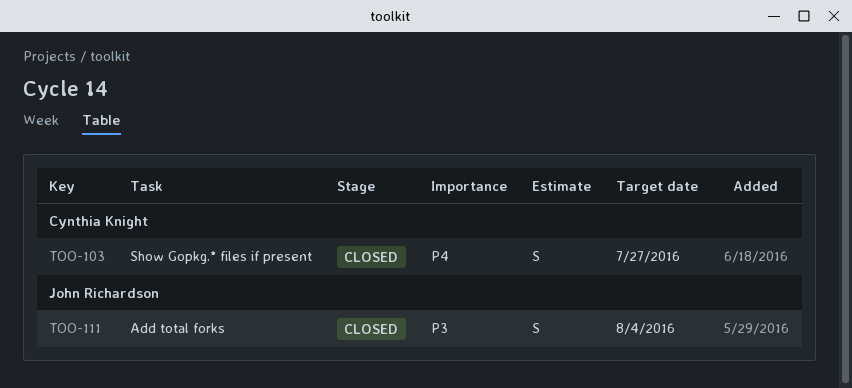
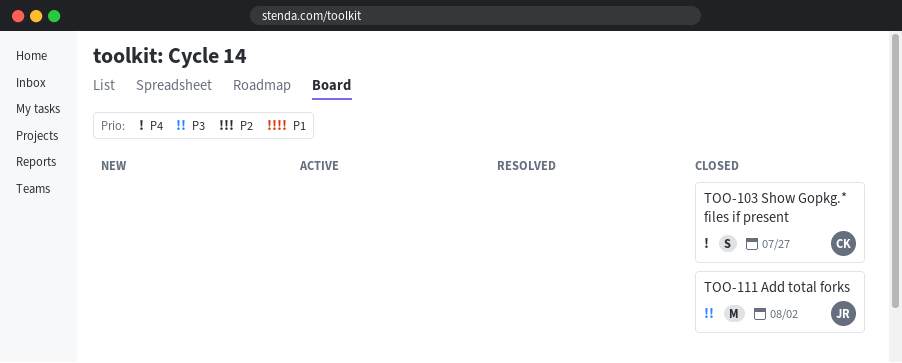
TOO-111, estimate: S -> M
TOO-111, due: Aug 4 -> Aug 2

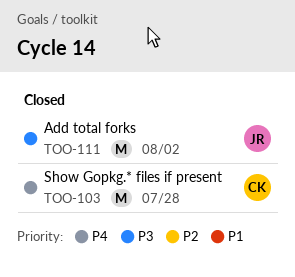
TOO-103, estimate: S -> M
TOO-103, due: Jul 27 -> Jul 28

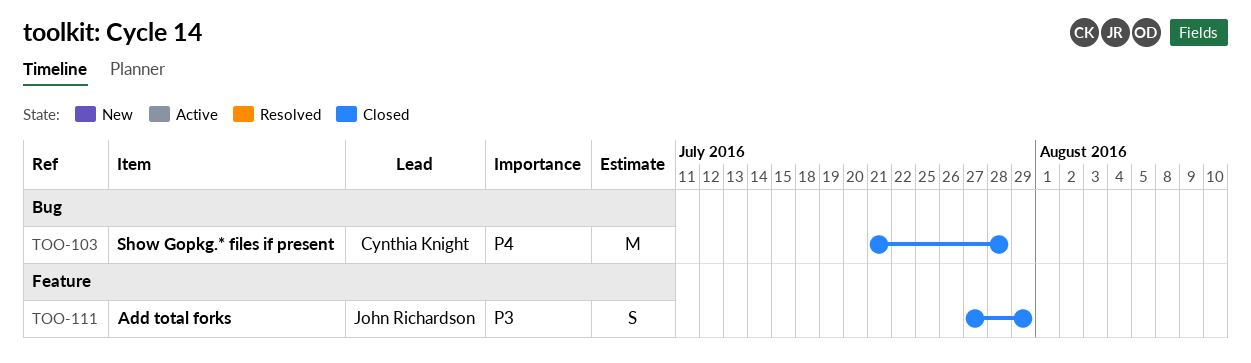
TOO-111, estimate: M -> S
TOO-111, due: Aug 2 -> Jul 29

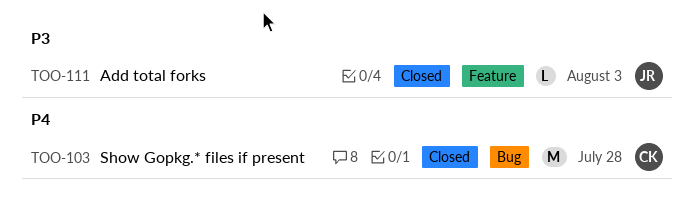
TOO-111, estimate: S -> L
TOO-111, due: Jul 29 -> Aug 3

